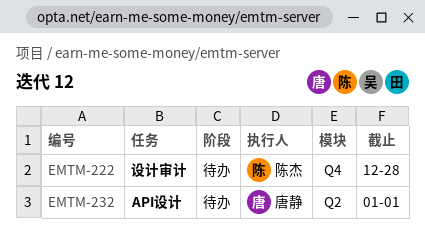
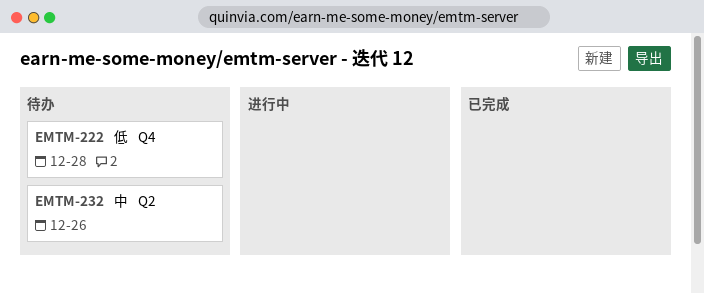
EMTM-232, due: Jan 1 -> Dec 26

